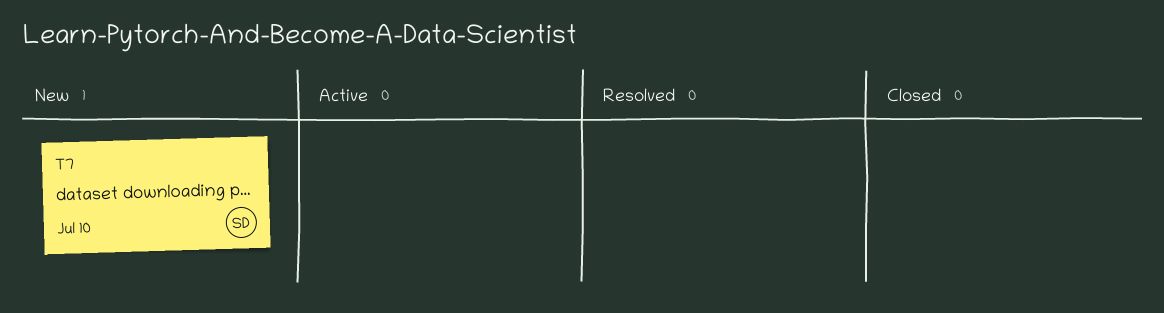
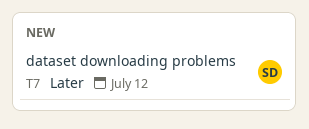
T7, due: Jul 10 -> Jul 12

